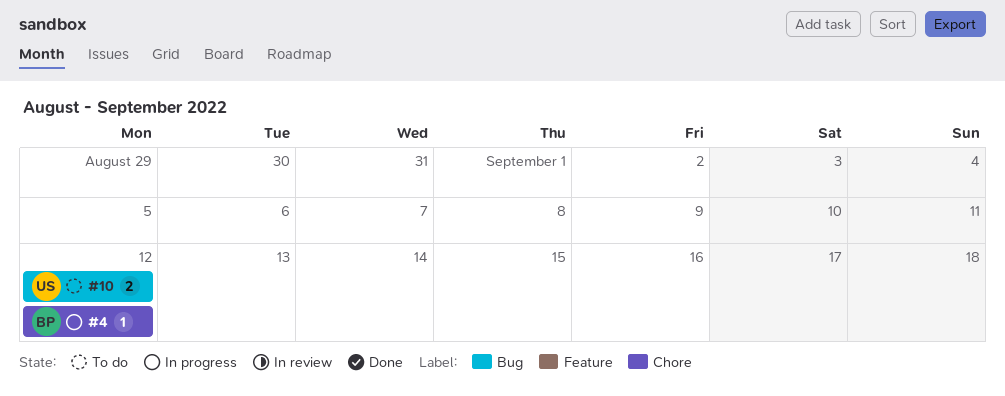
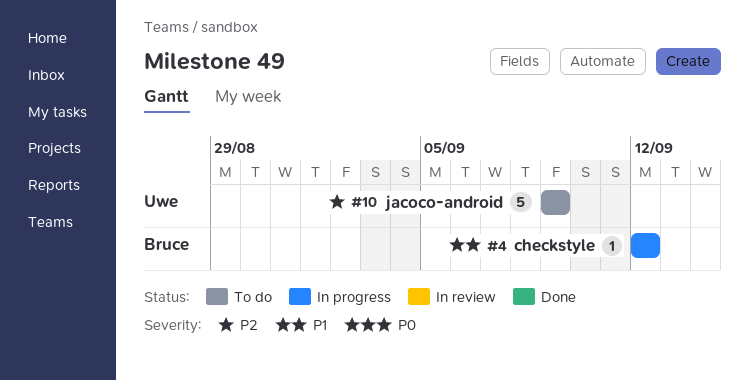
#10, estimate: 2 -> 5
#10, start: Sep 12 -> Sep 9
#10, due: Sep 12 -> Sep 9

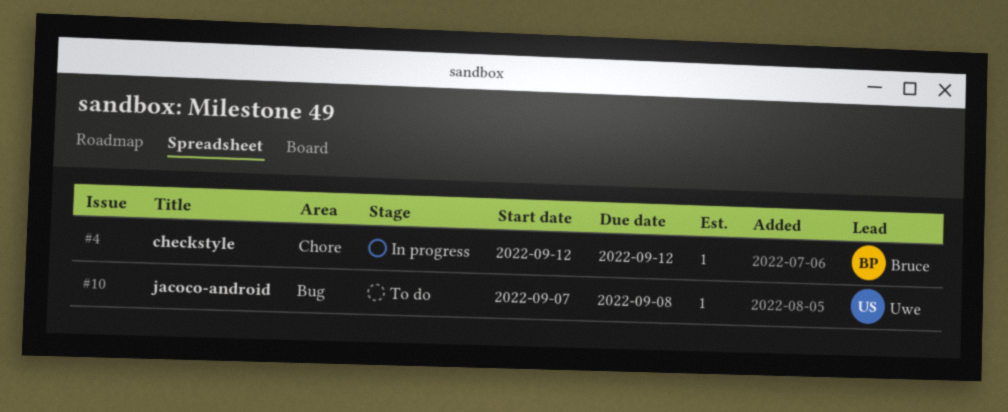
#10, estimate: 5 -> 1
#10, start: Sep 9 -> Sep 7
#10, due: Sep 9 -> Sep 8

